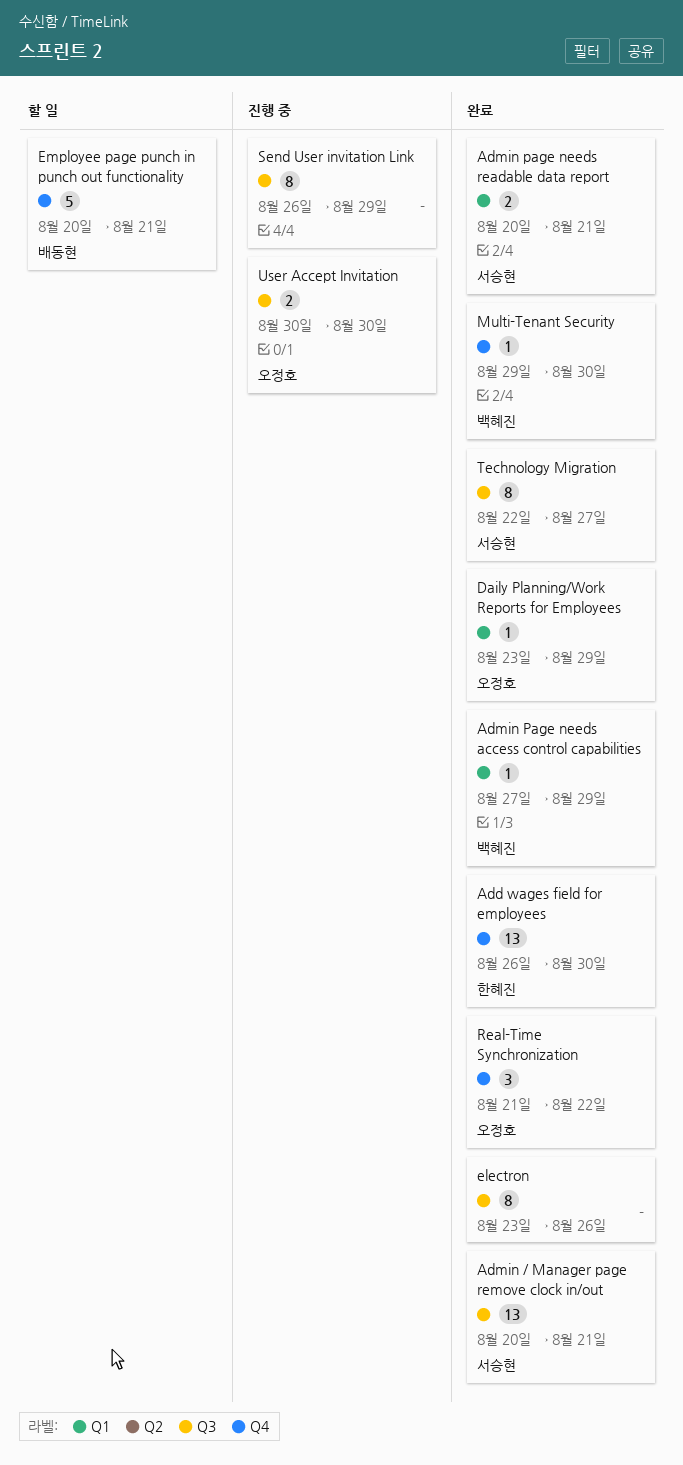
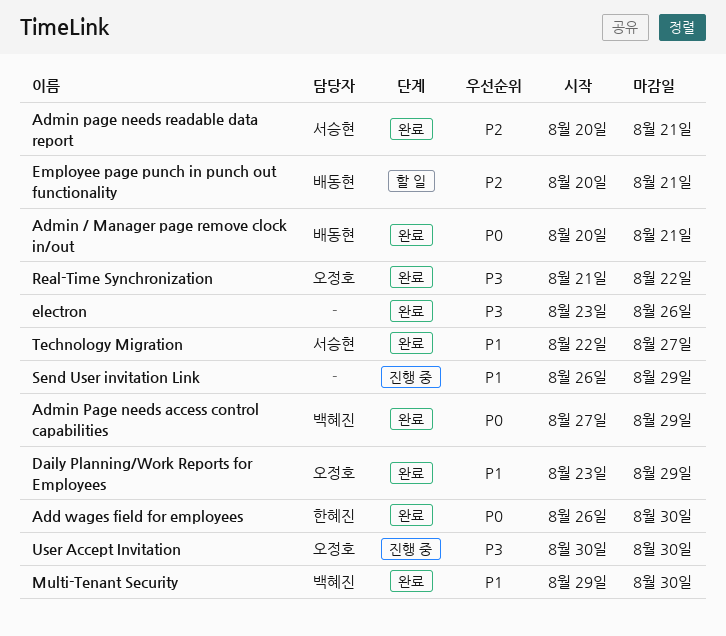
Admin / Manager page remove clock in/out, owner: 서승현 -> 배동현

